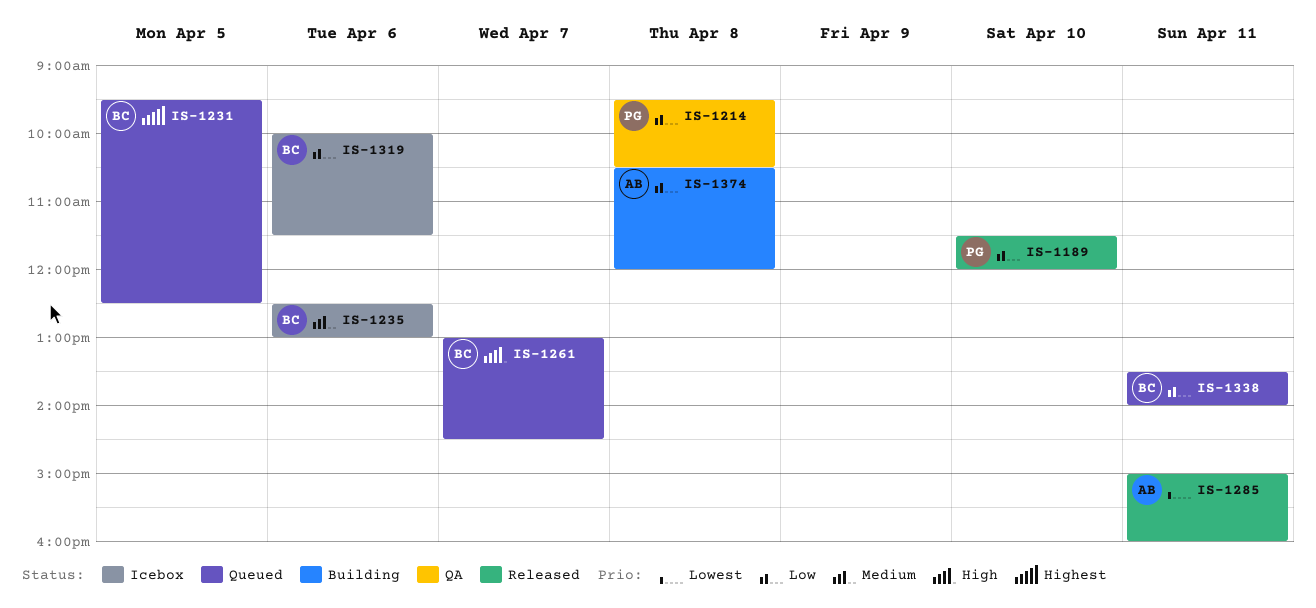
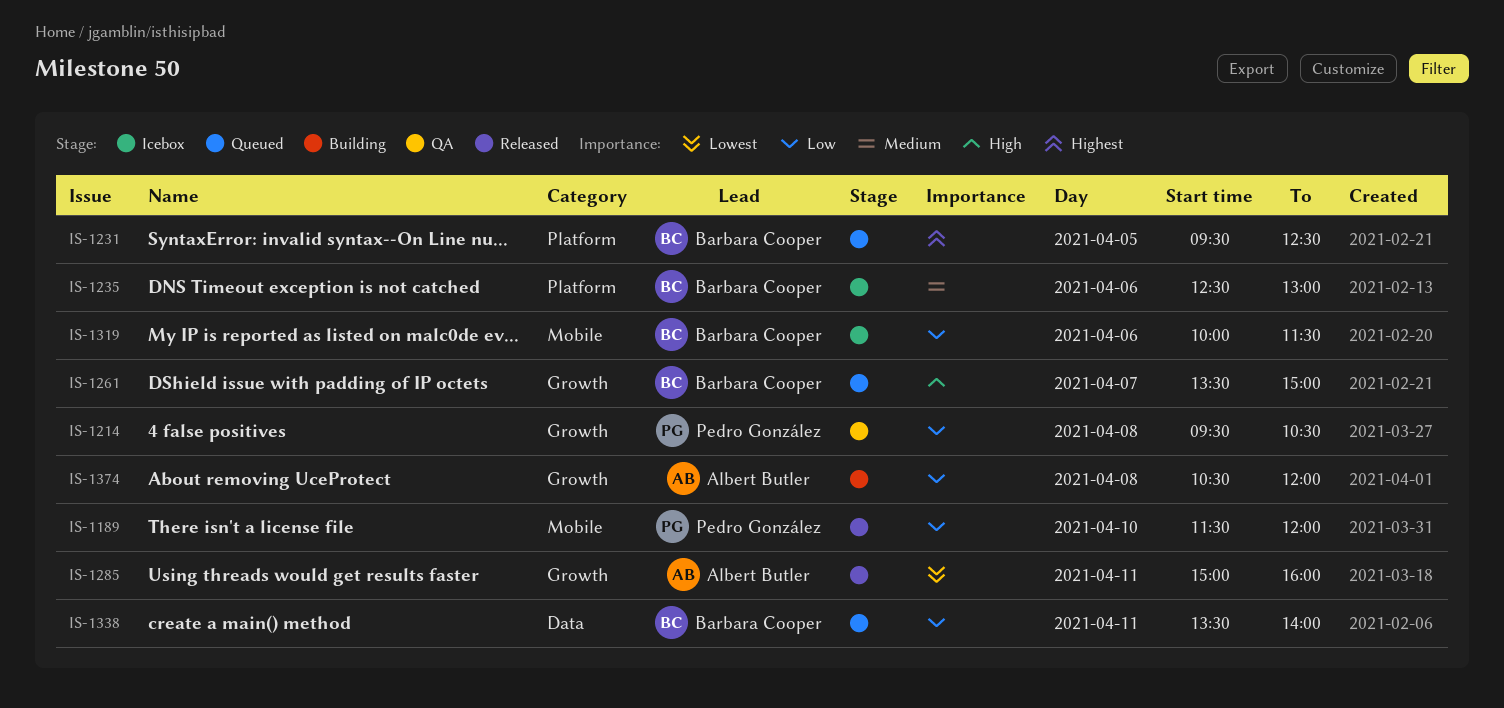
IS-1261, begins: 13:00 -> 13:30
IS-1261, ends: 14:30 -> 15:00

